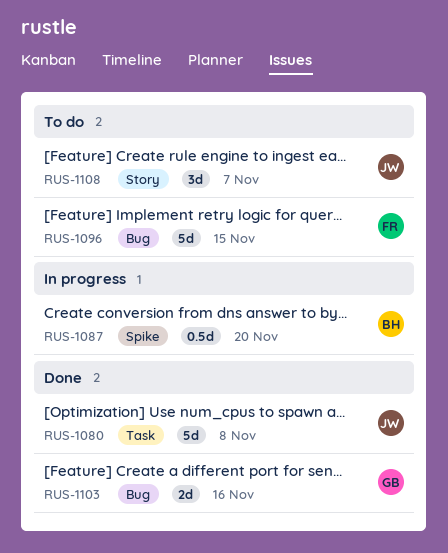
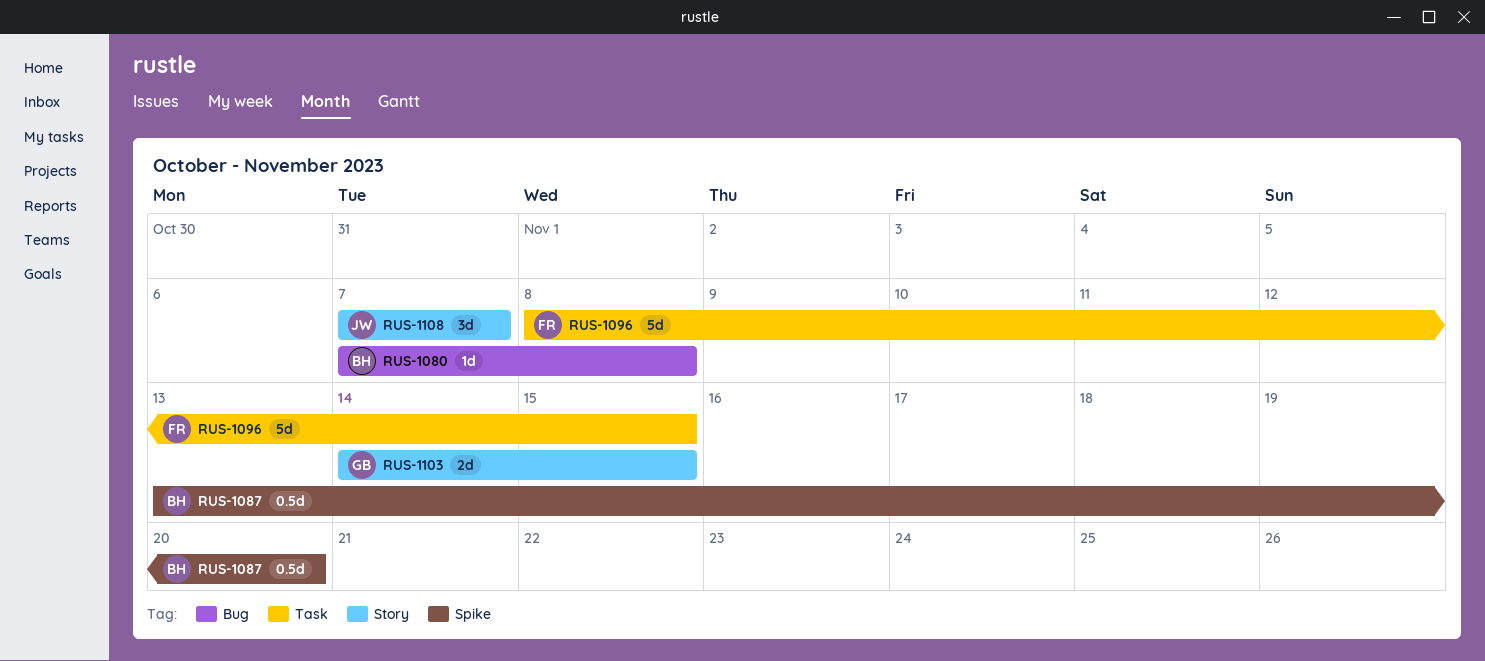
RUS-1080, owner: JW -> BH
RUS-1080, label: Task -> Bug
RUS-1080, estimate: 5d -> 1d
RUS-1096, label: Bug -> Task
RUS-1103, label: Bug -> Story
RUS-1103, due: Nov 16 -> Nov 15

